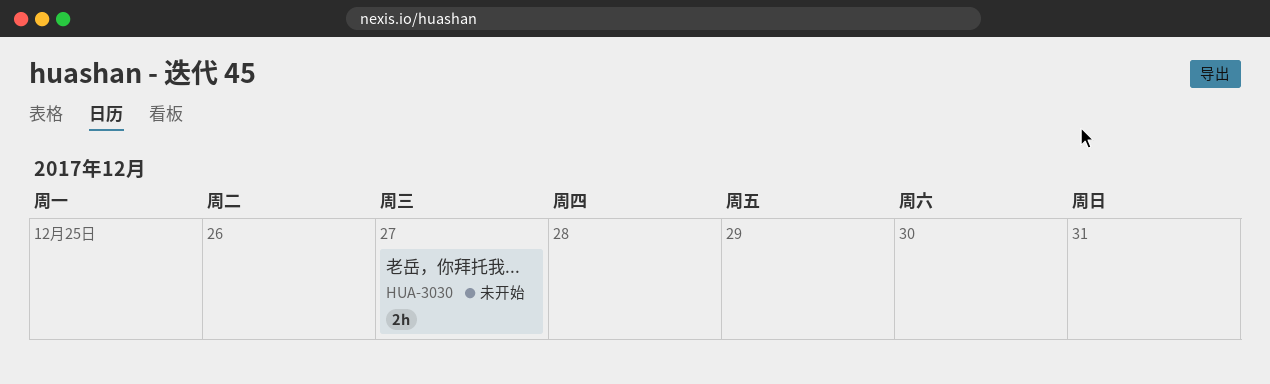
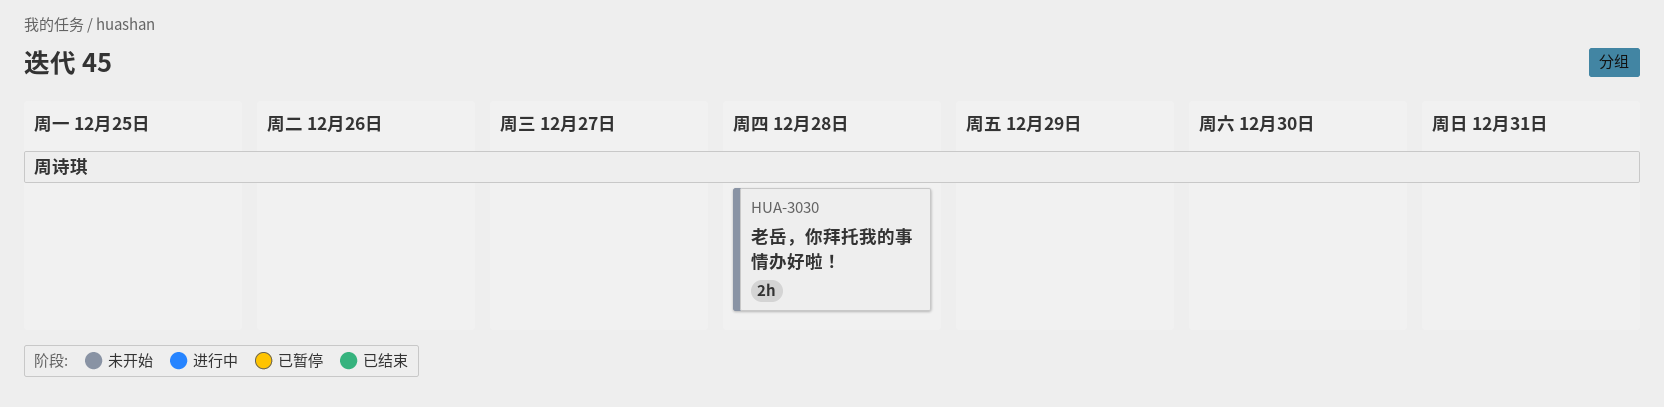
HUA-3030, due: Dec 27 -> Dec 28

